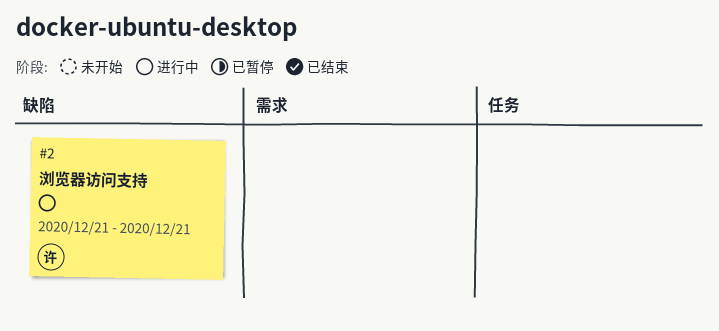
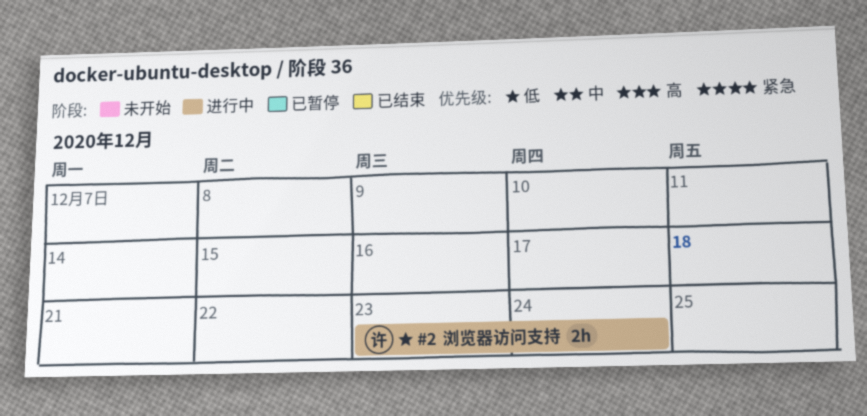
#2, start: Dec 21 -> Dec 23
#2, due: Dec 21 -> Dec 24

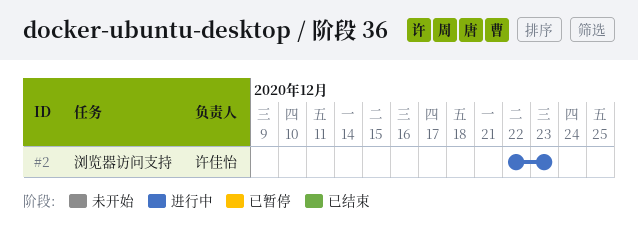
#2, start: Dec 23 -> Dec 22
#2, due: Dec 24 -> Dec 23

